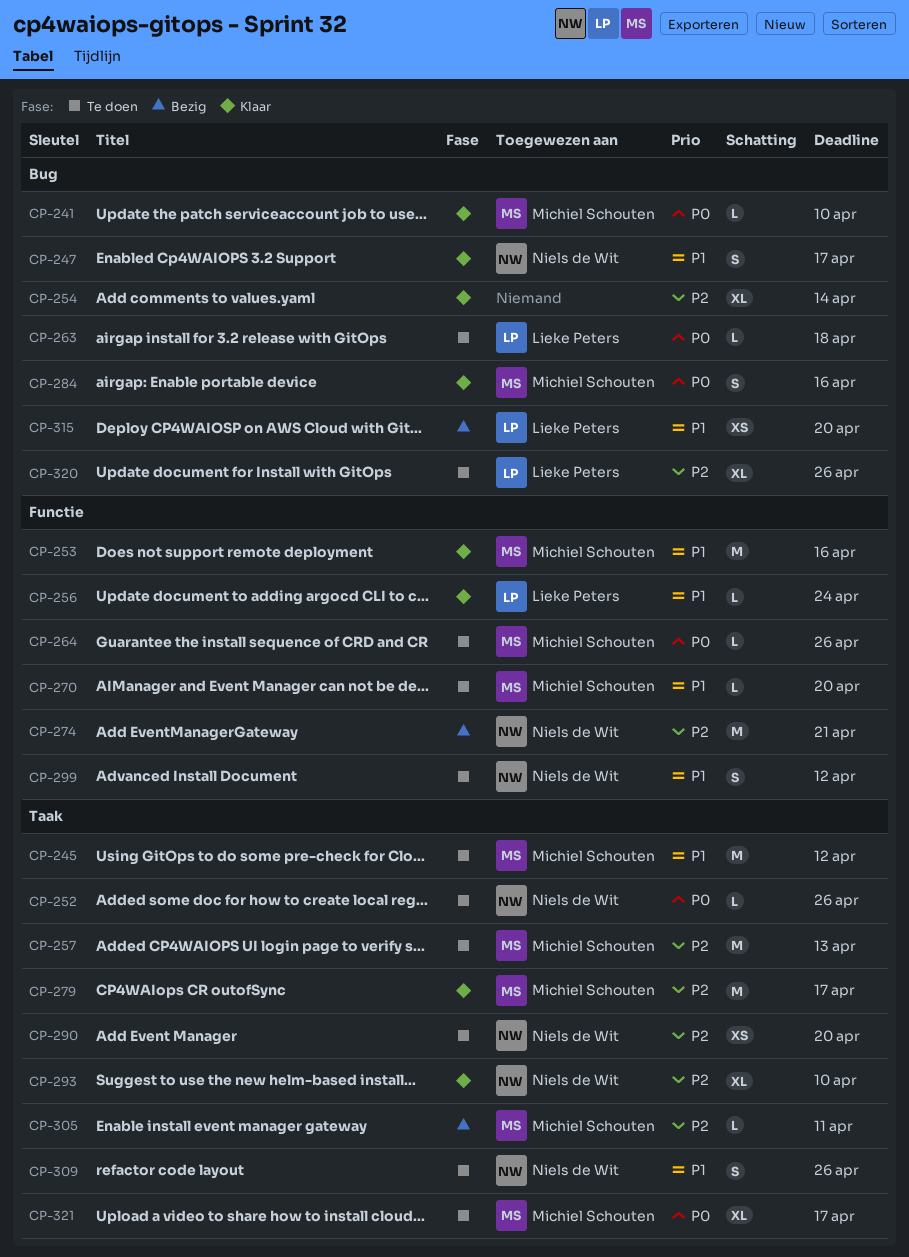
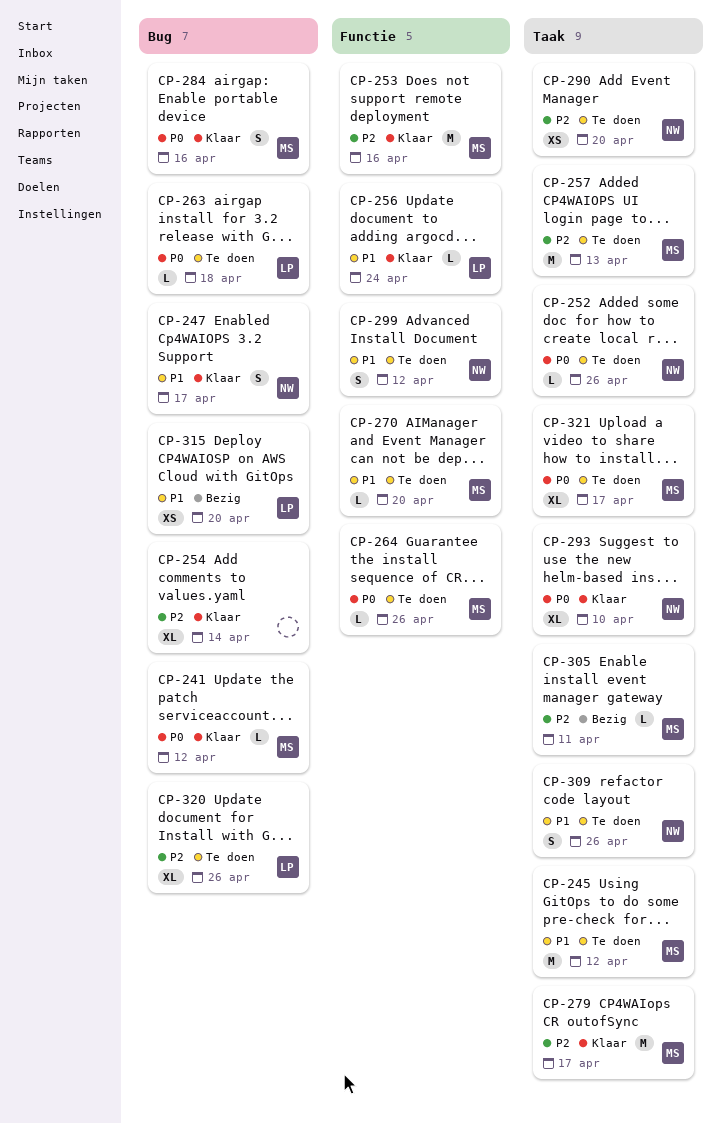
CP-241, due: Apr 10 -> Apr 12
CP-253, priority: P1 -> P2
CP-274: present -> none
CP-293, priority: P2 -> P0

